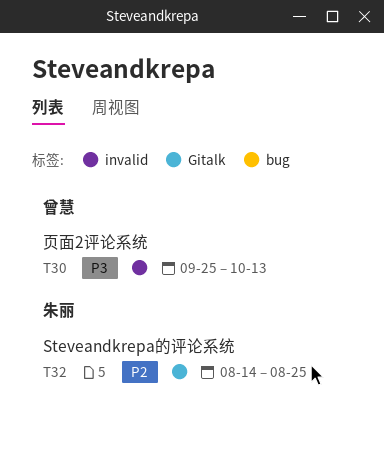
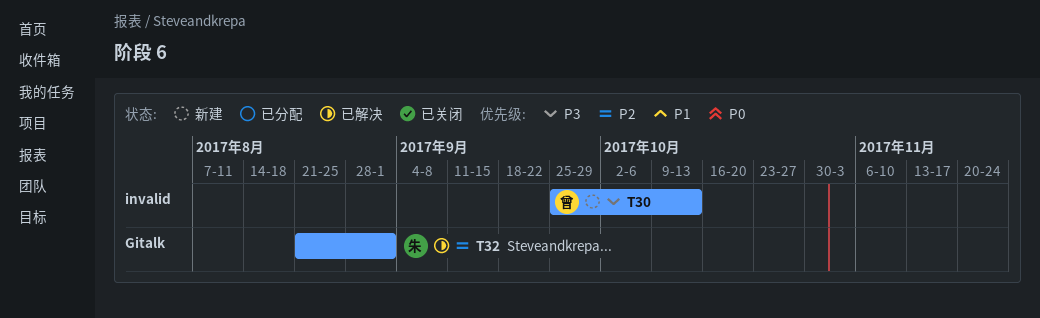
T32, start: Aug 14 -> Aug 21
T32, due: Aug 25 -> Sep 1

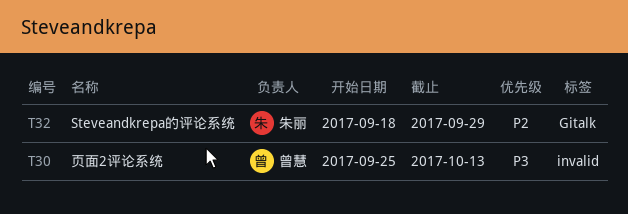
T32, start: Aug 21 -> Sep 18
T32, due: Sep 1 -> Sep 29

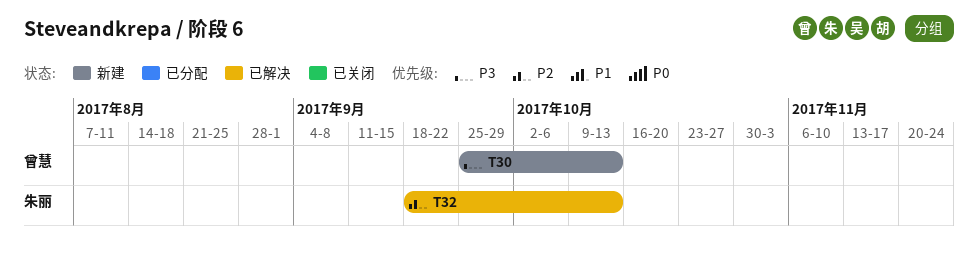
T32, due: Sep 29 -> Oct 13

